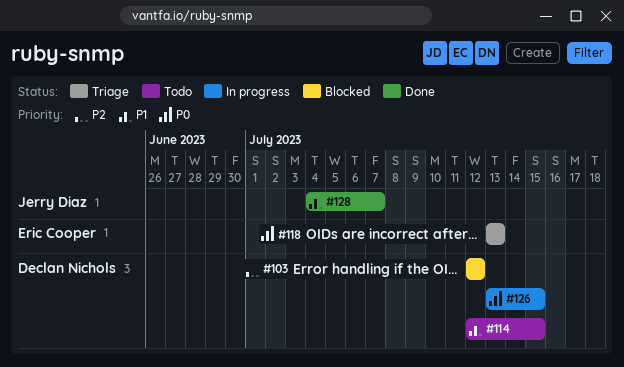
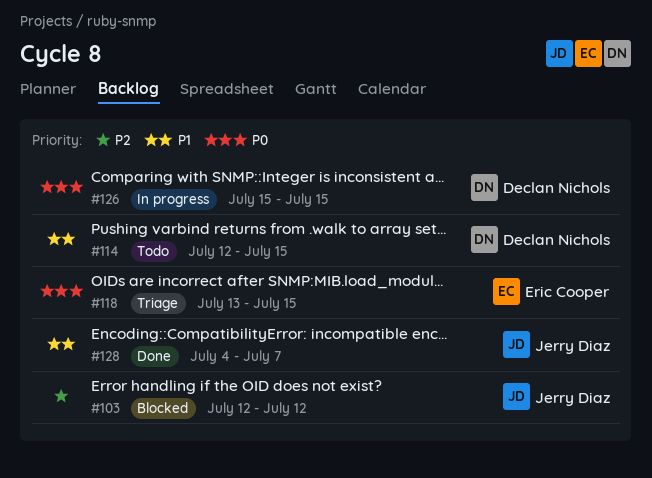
#103, owner: Declan Nichols -> Jerry Diaz
#118, due: Jul 13 -> Jul 15
#126, start: Jul 13 -> Jul 15

